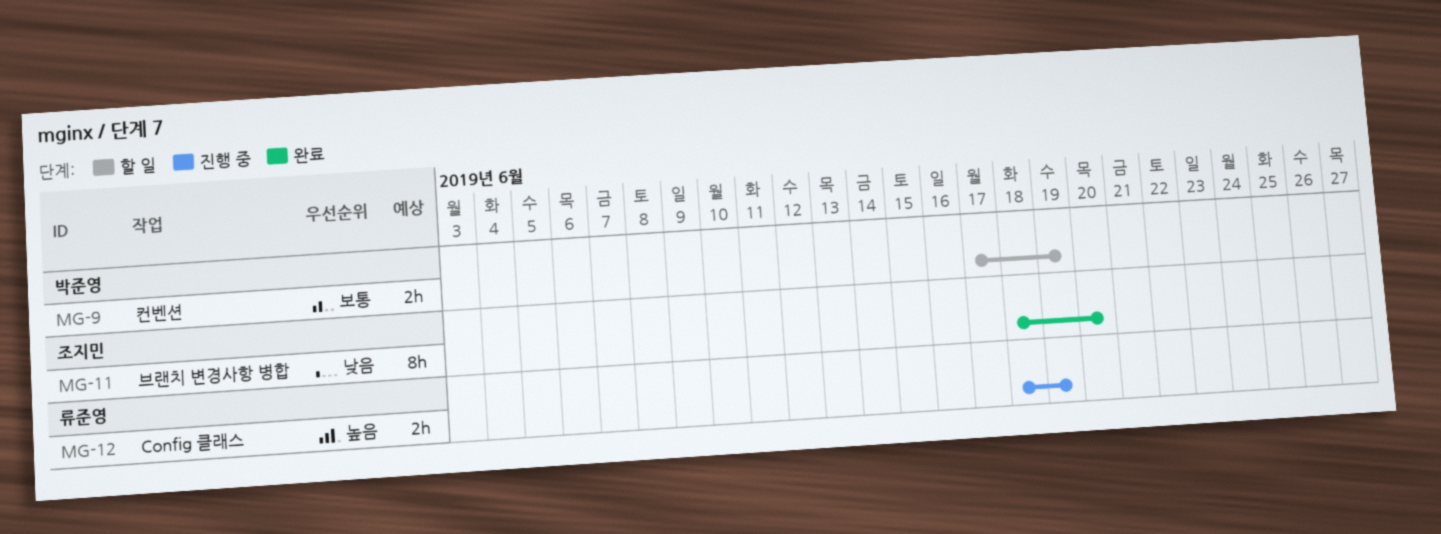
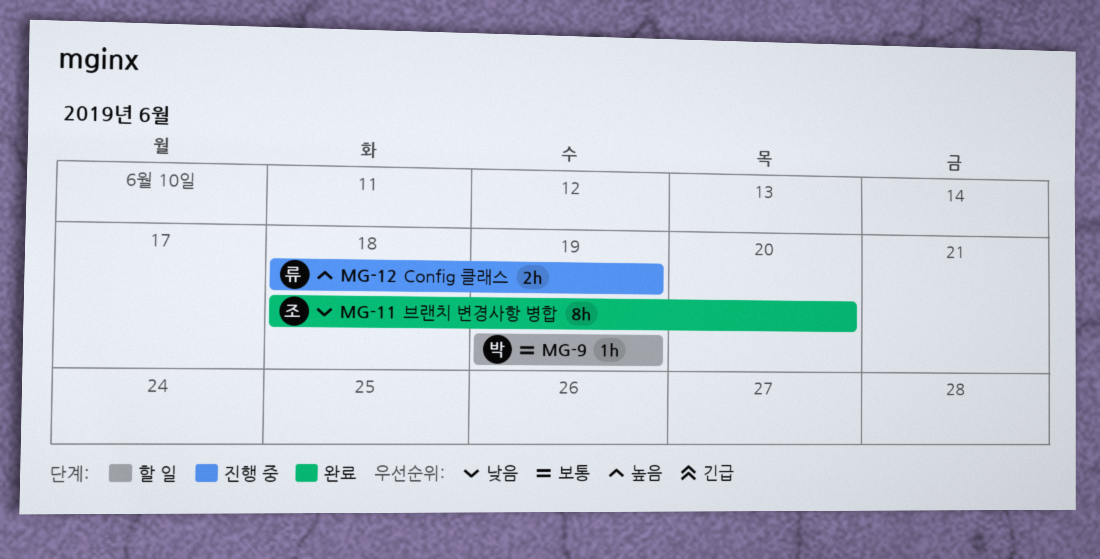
MG-9, estimate: 2h -> 1h
MG-9, start: Jun 17 -> Jun 19

